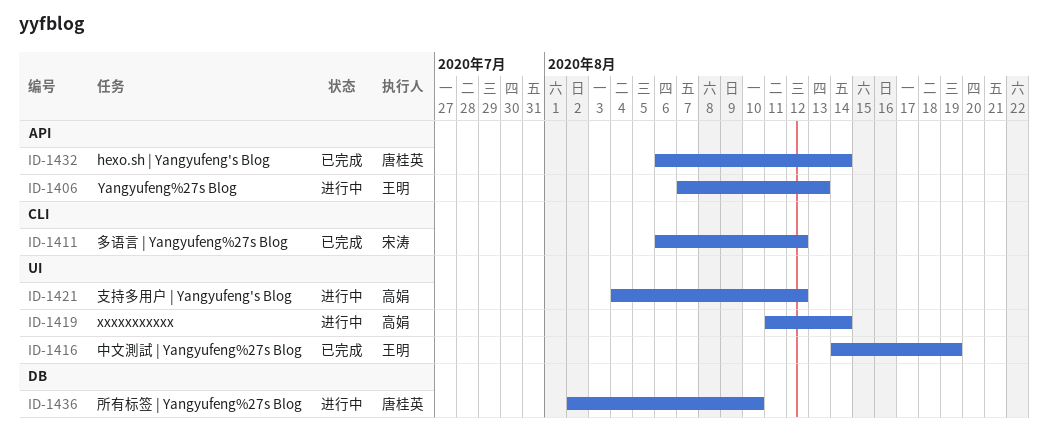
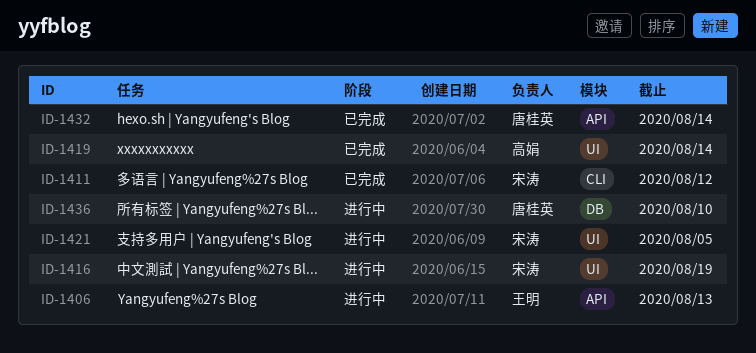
ID-1416, status: 已完成 -> 进行中
ID-1416, owner: 王明 -> 宋涛
ID-1419, status: 进行中 -> 已完成
ID-1421, owner: 高娟 -> 宋涛
ID-1421, due: Aug 12 -> Aug 5

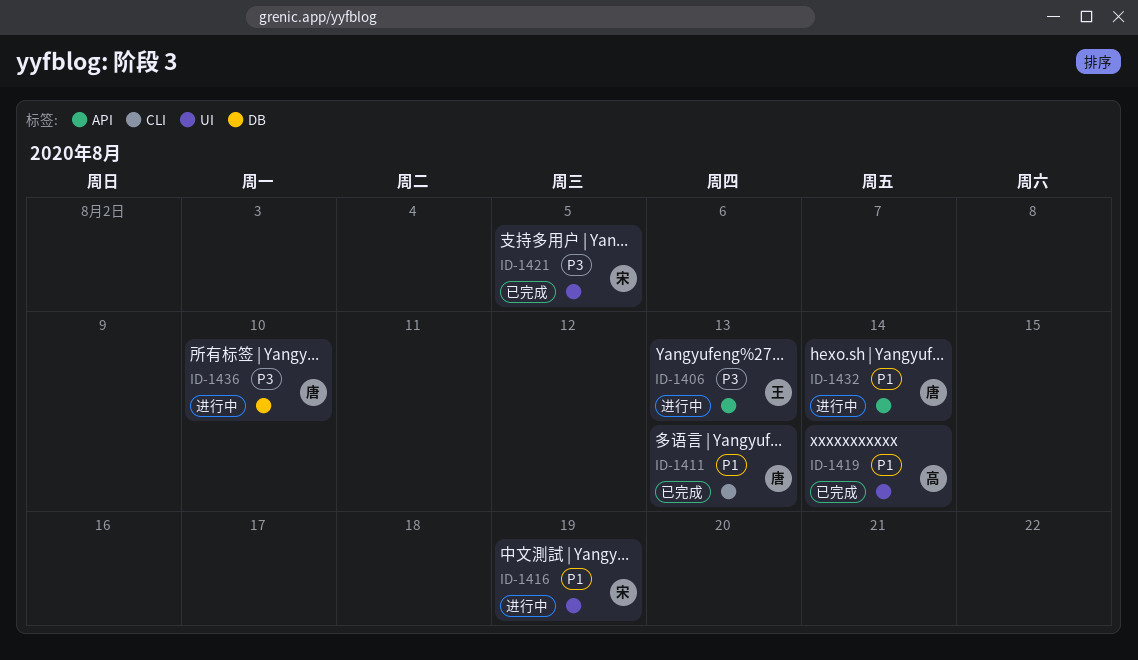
ID-1411, owner: 宋涛 -> 唐桂英
ID-1411, due: Aug 12 -> Aug 13
ID-1421, status: 进行中 -> 已完成
ID-1432, status: 已完成 -> 进行中

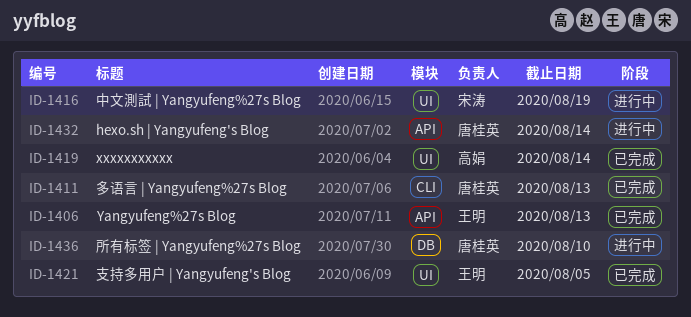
ID-1406, status: 进行中 -> 已完成
ID-1421, owner: 宋涛 -> 王明

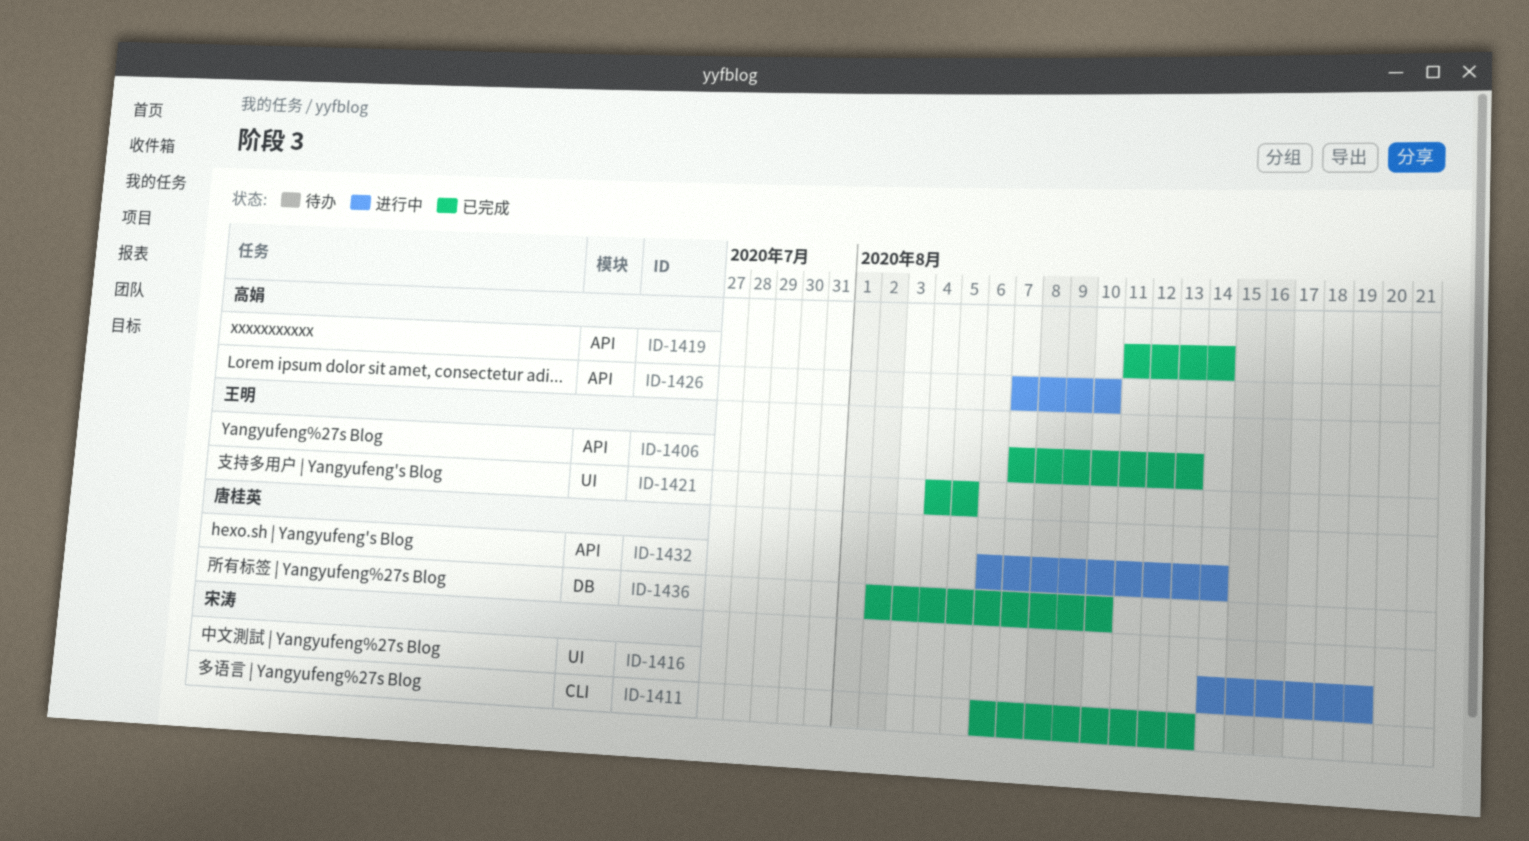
ID-1411, owner: 唐桂英 -> 宋涛
ID-1419, label: UI -> API
ID-1426: none -> present
ID-1436, status: 进行中 -> 已完成

